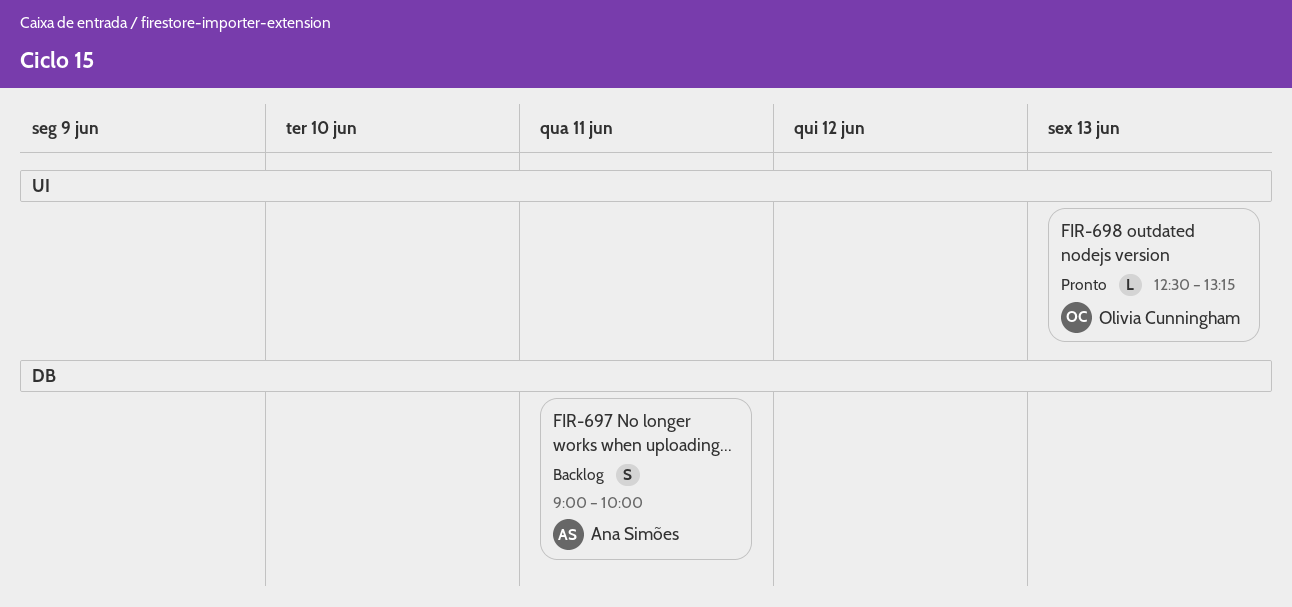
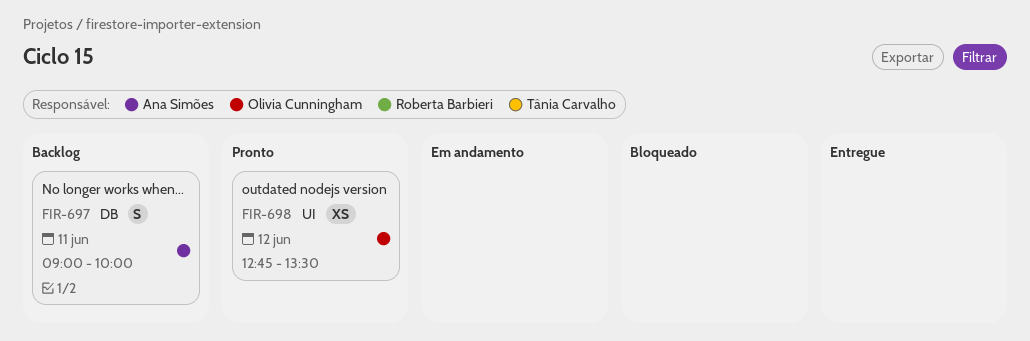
FIR-698, estimate: L -> XS
FIR-698, day: Jun 13 -> Jun 12
FIR-698, begins: 12:30 -> 12:45
FIR-698, ends: 13:15 -> 13:30

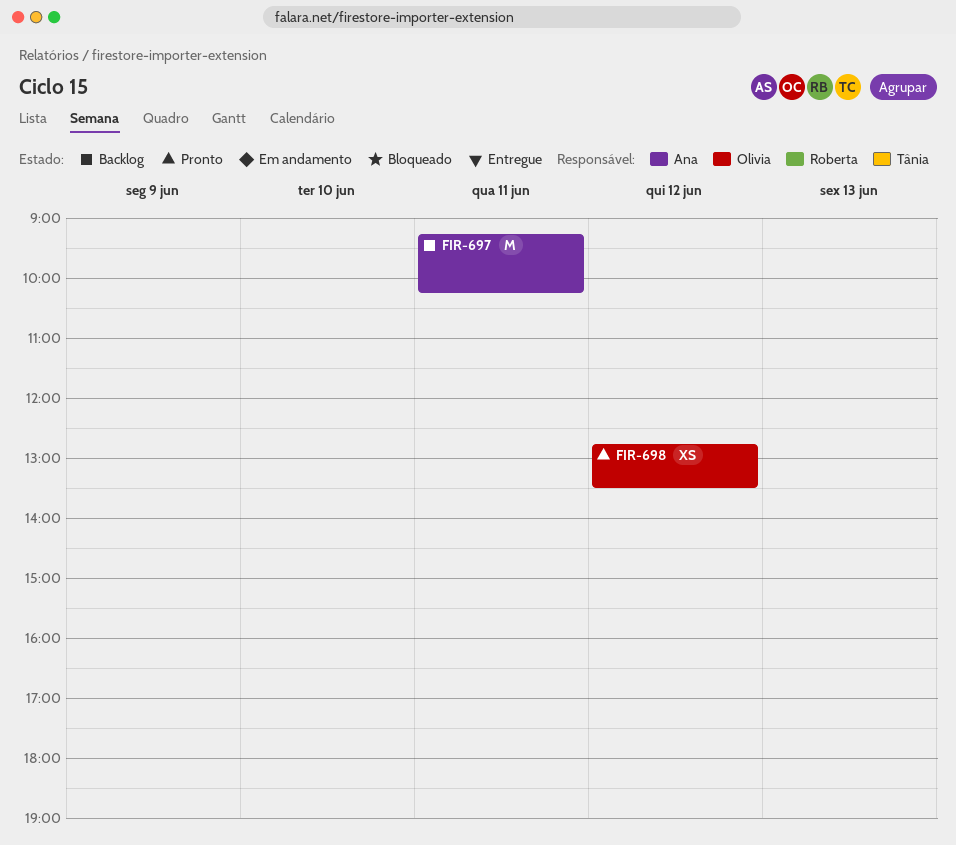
FIR-697, estimate: S -> M
FIR-697, begins: 09:00 -> 09:15
FIR-697, ends: 10:00 -> 10:15

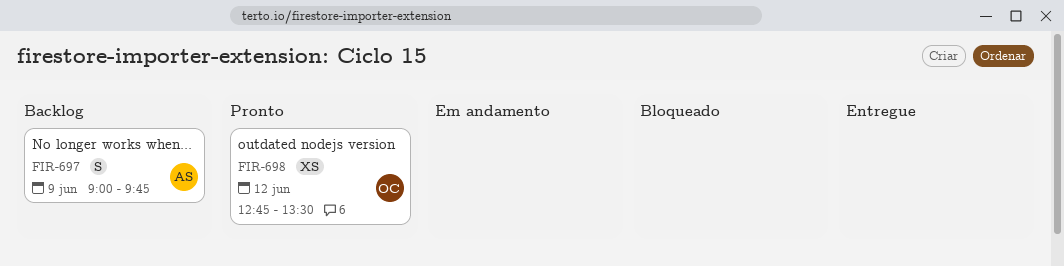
FIR-697, estimate: M -> S
FIR-697, day: Jun 11 -> Jun 9
FIR-697, begins: 09:15 -> 09:00
FIR-697, ends: 10:15 -> 09:45

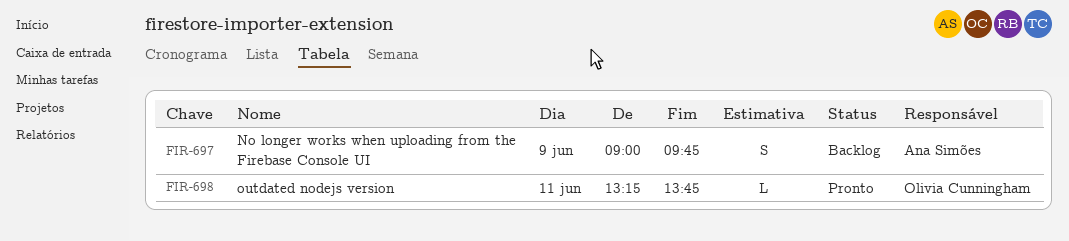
FIR-698, estimate: XS -> L
FIR-698, day: Jun 12 -> Jun 11
FIR-698, begins: 12:45 -> 13:15
FIR-698, ends: 13:30 -> 13:45

